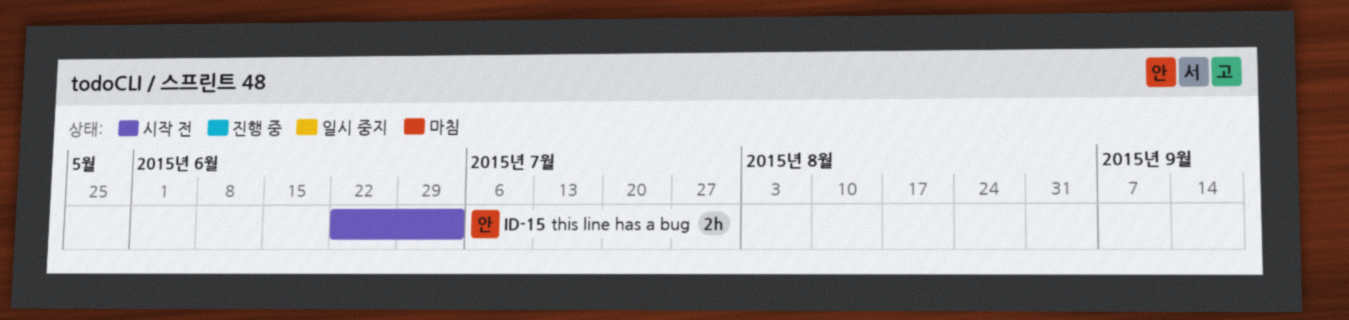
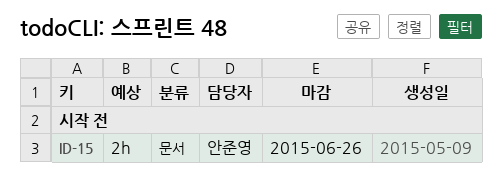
ID-15, due: Jul 3 -> Jun 26

